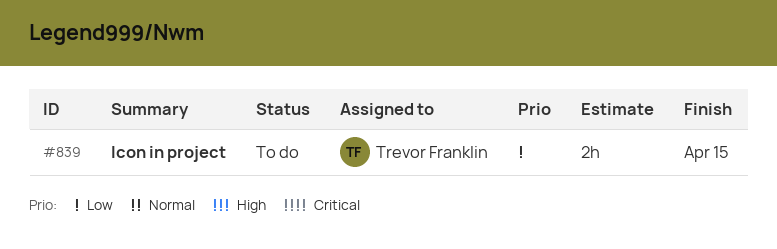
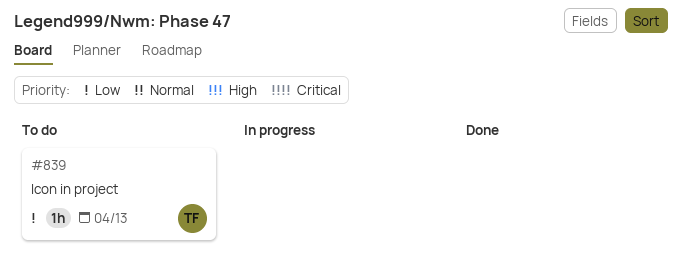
#839, estimate: 2h -> 1h
#839, due: Apr 15 -> Apr 13

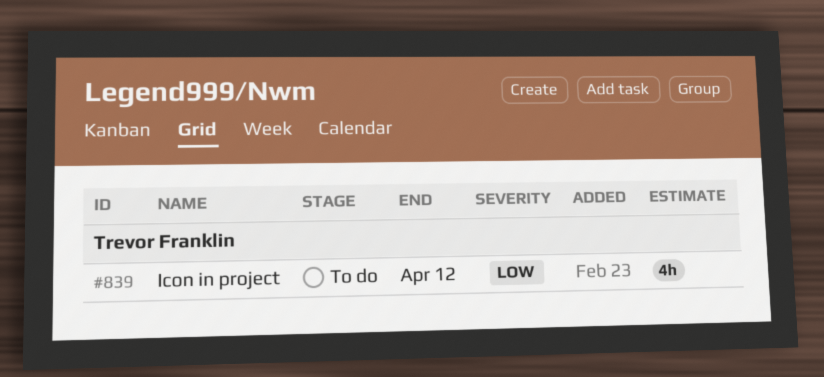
#839, estimate: 1h -> 4h
#839, due: Apr 13 -> Apr 12

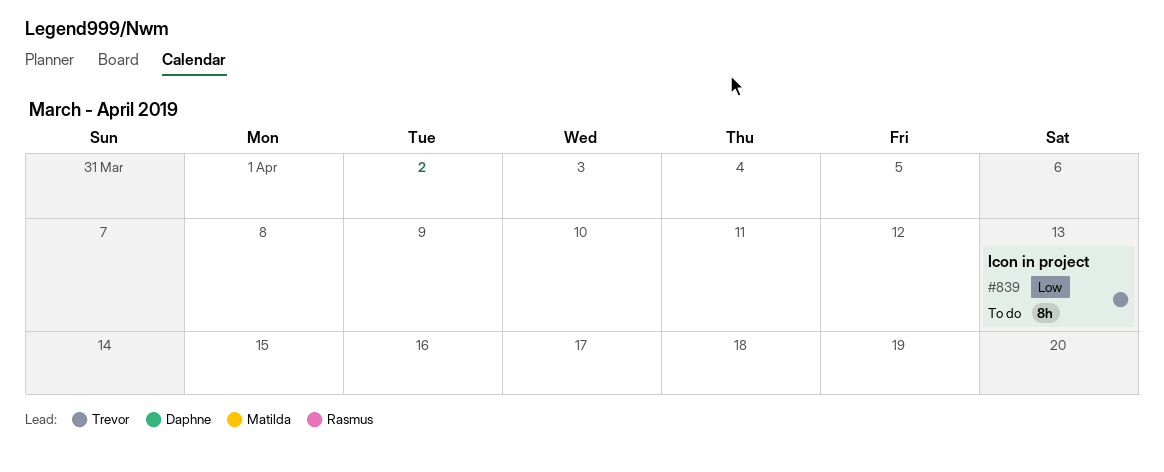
#839, estimate: 4h -> 8h
#839, due: Apr 12 -> Apr 13

